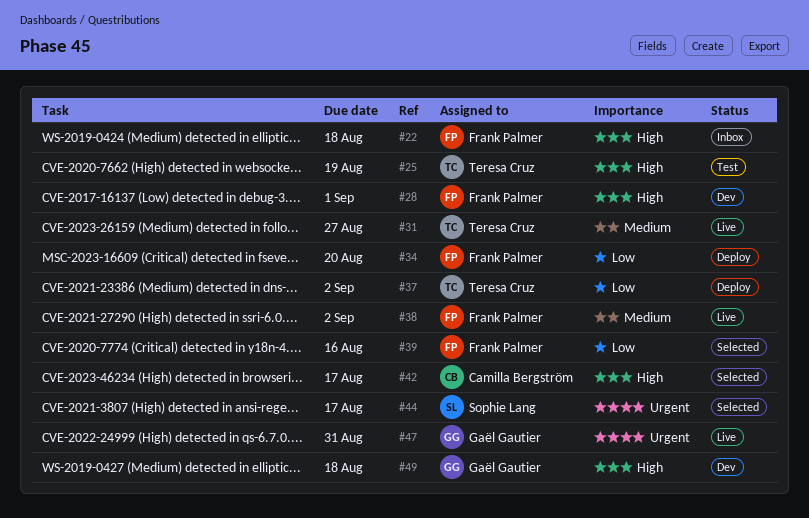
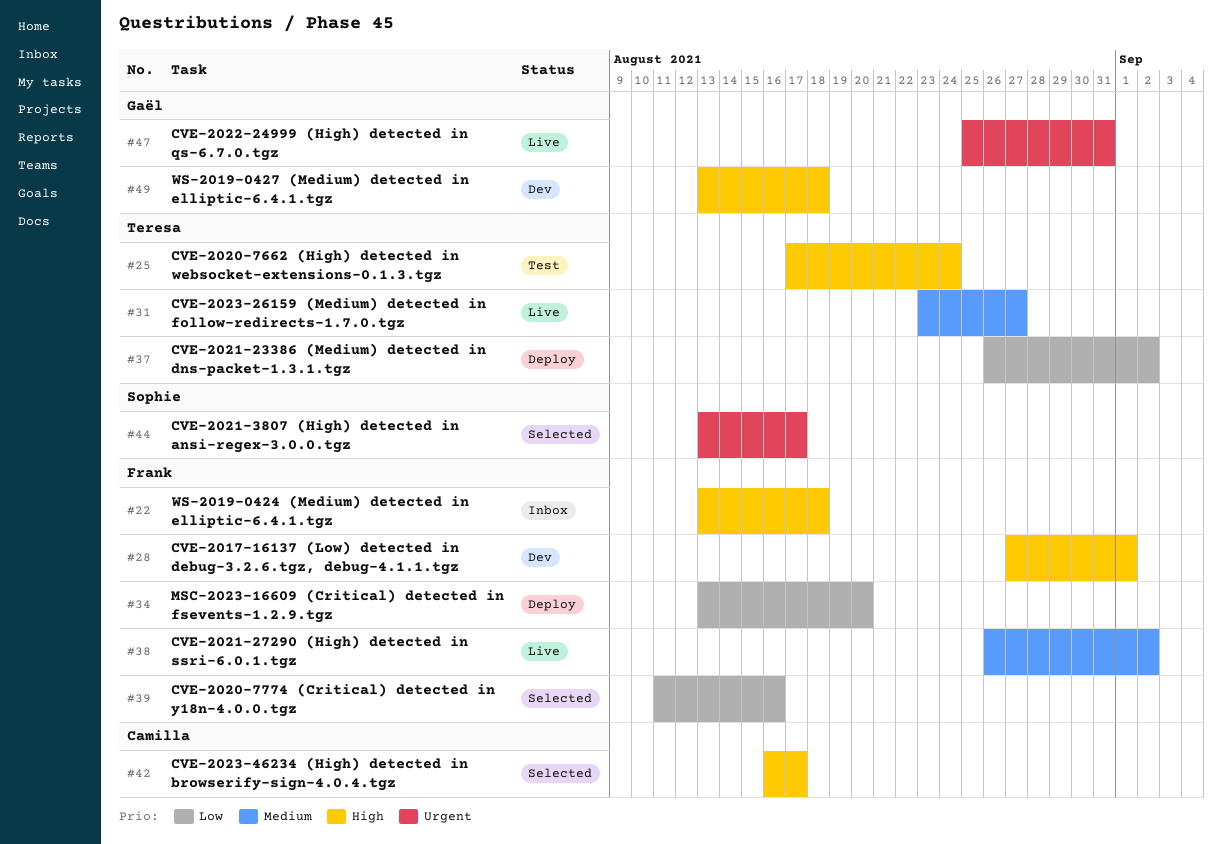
#25, due: Aug 19 -> Aug 24

